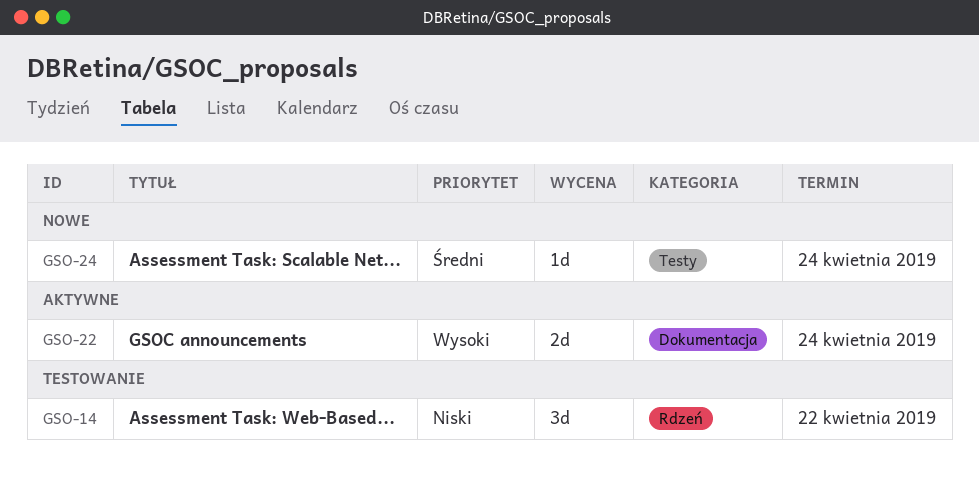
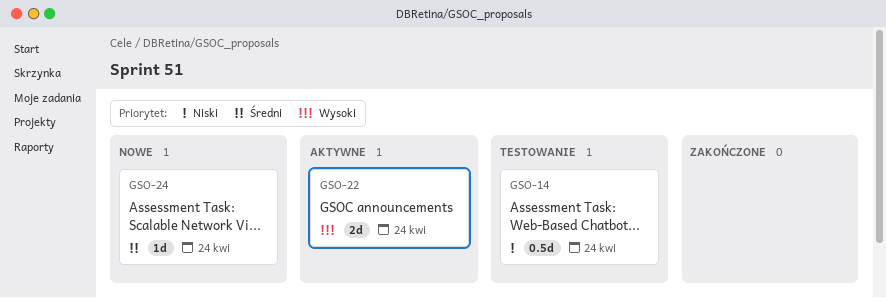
GSO-14, estimate: 3d -> 0.5d
GSO-14, due: Apr 22 -> Apr 24

